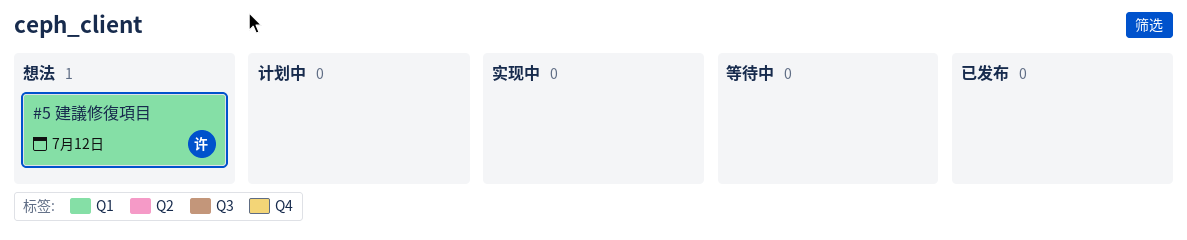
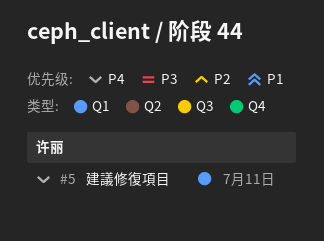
#5, due: Jul 12 -> Jul 11

